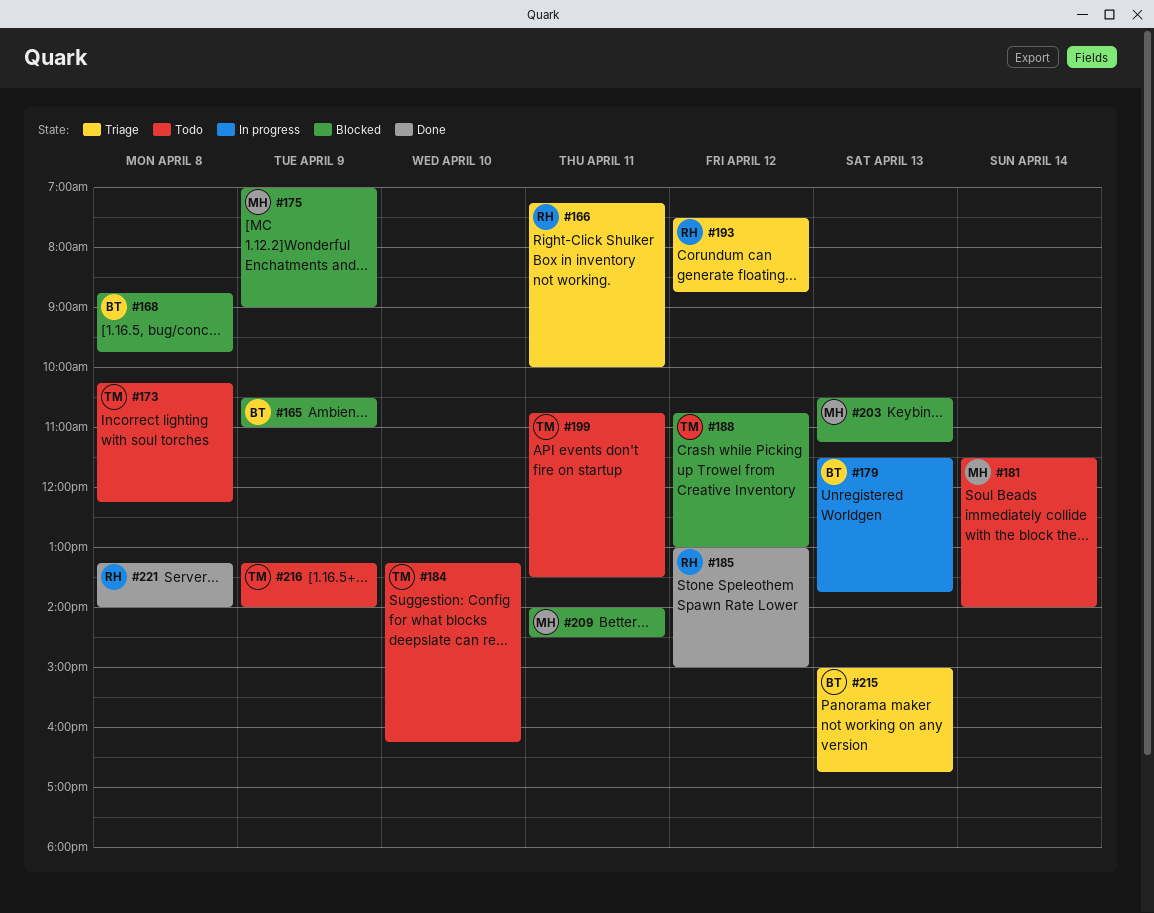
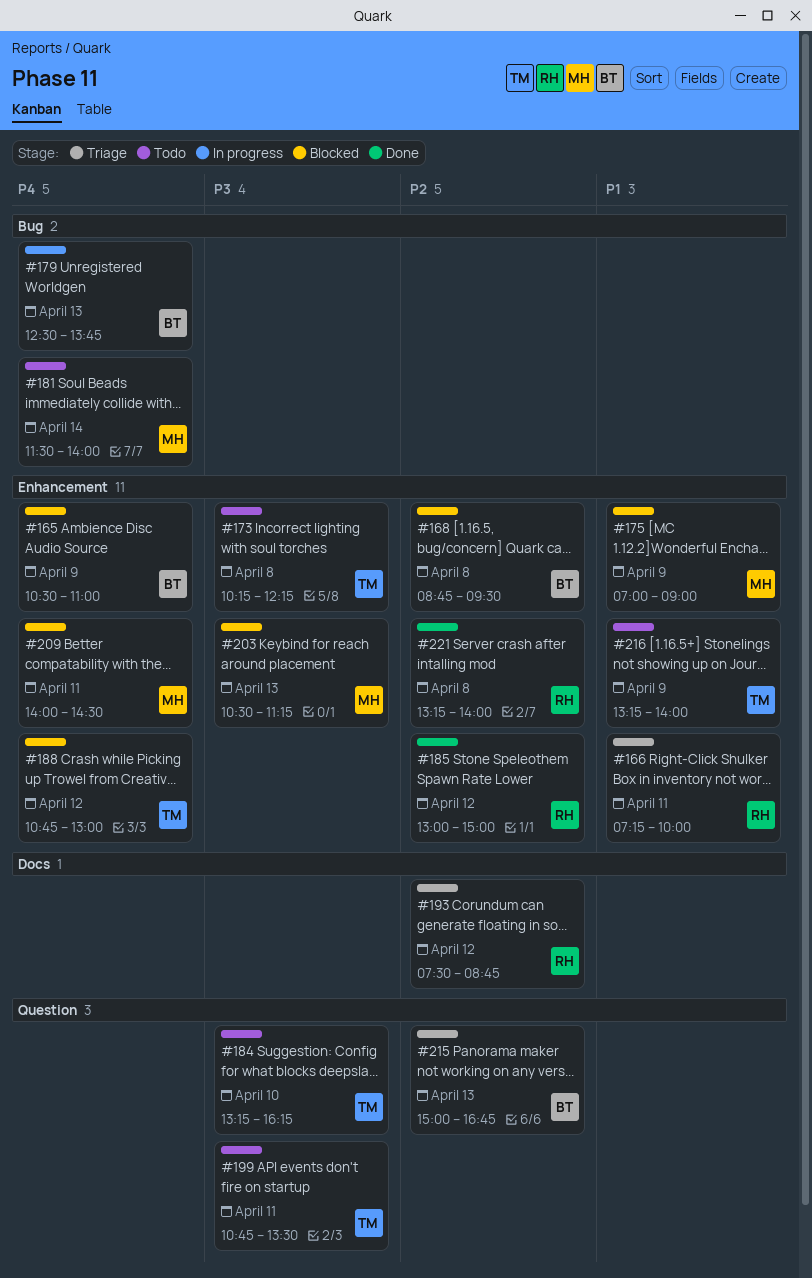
#168, ends: 09:45 -> 09:30
#179, begins: 11:30 -> 12:30

